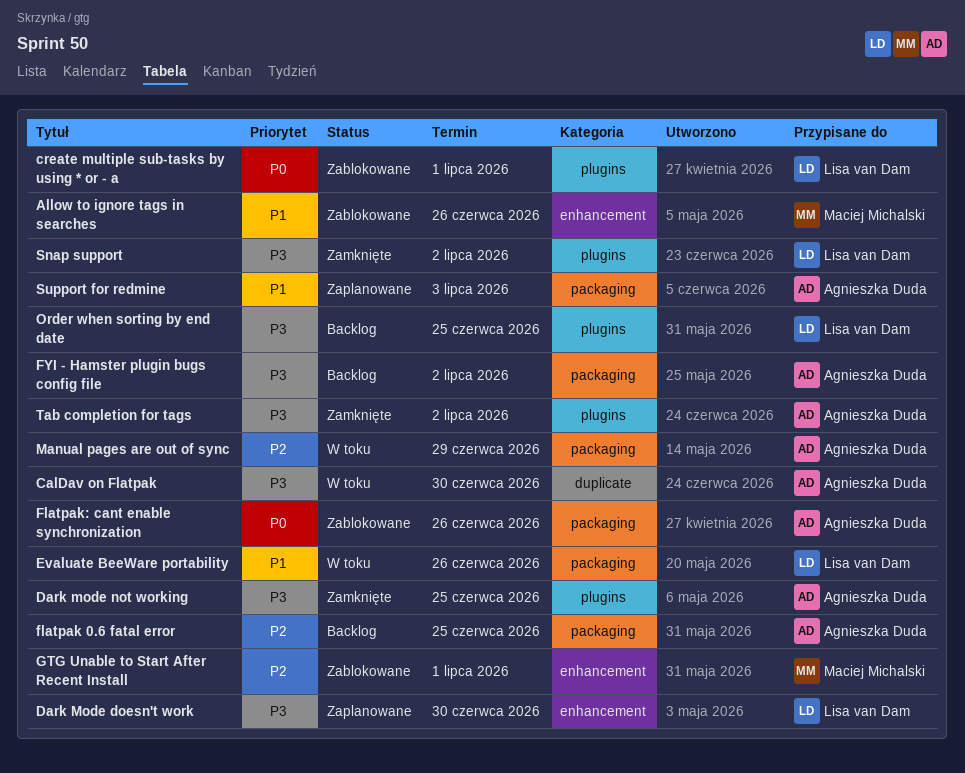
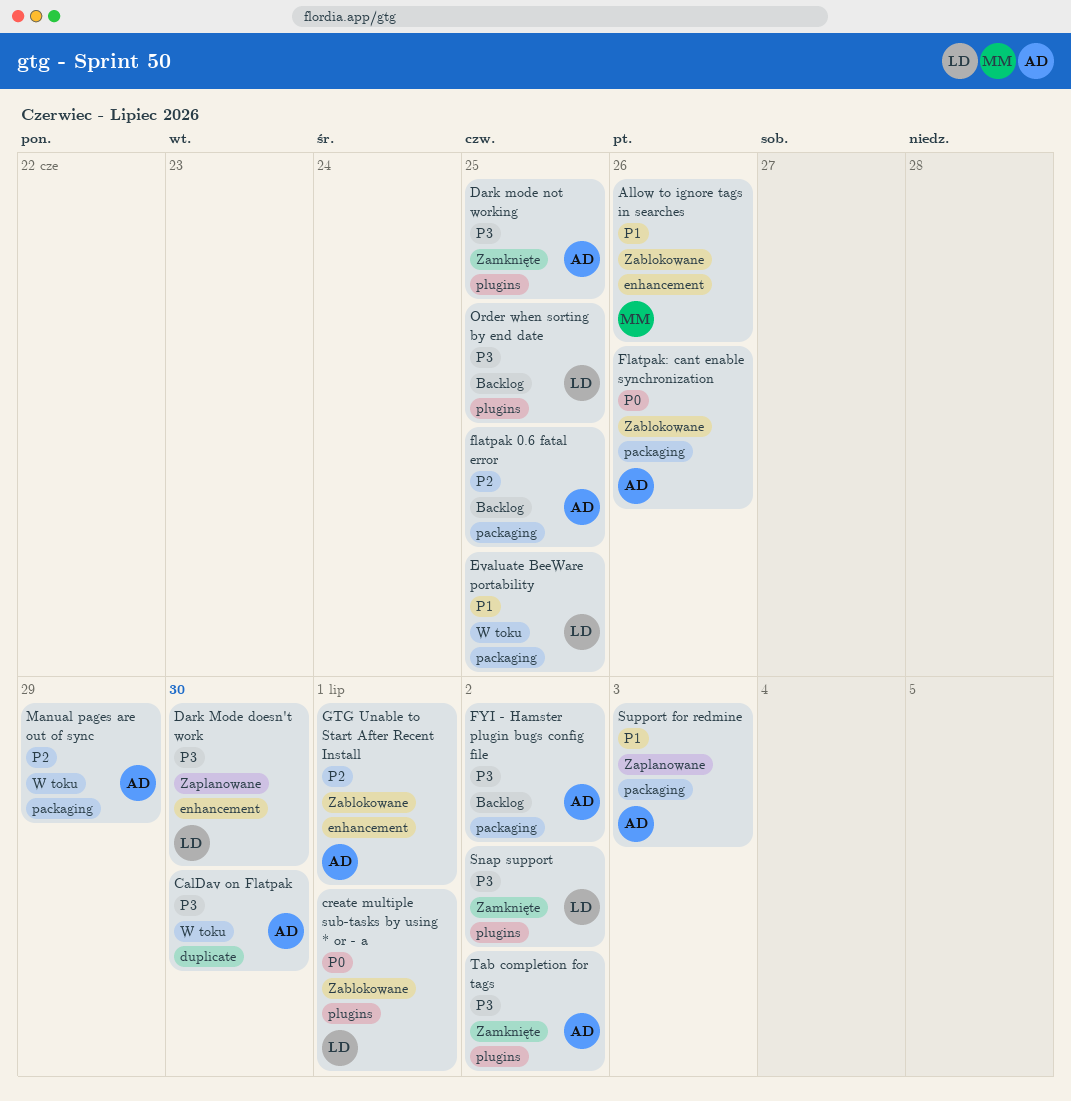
Evaluate BeeWare portability, due: Jun 26 -> Jun 25
GTG Unable to Start After Recent Install, owner: Maciej Michalski -> Agnieszka Duda

